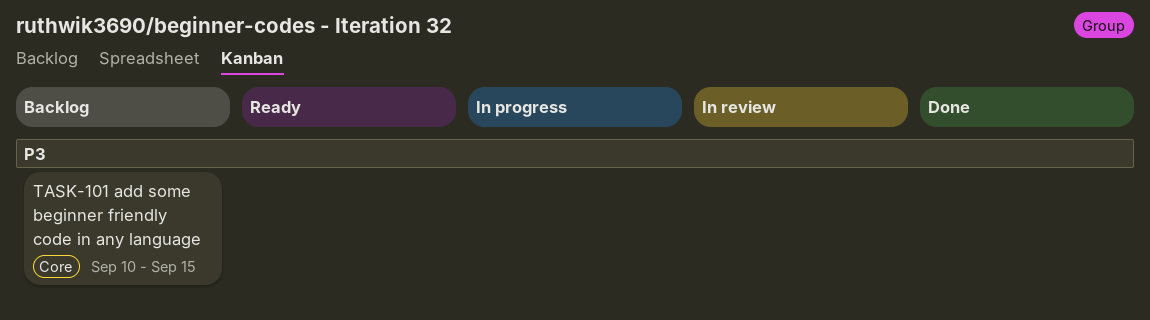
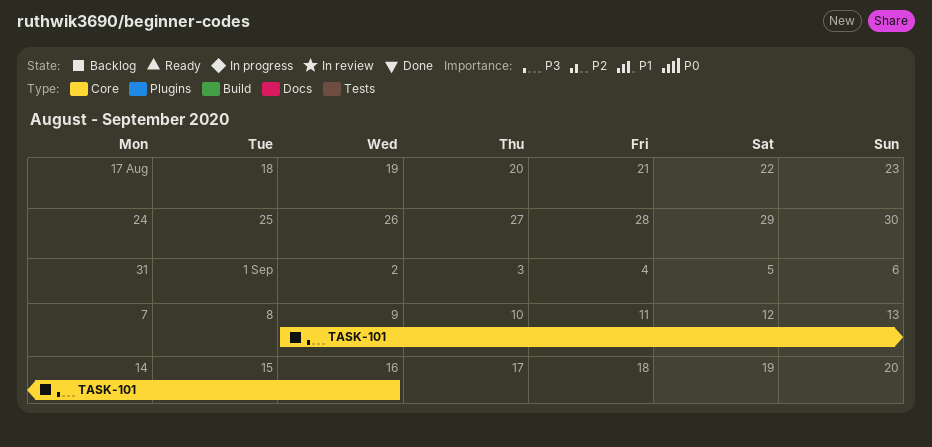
TASK-101, start: Sep 10 -> Sep 9
TASK-101, due: Sep 15 -> Sep 16

